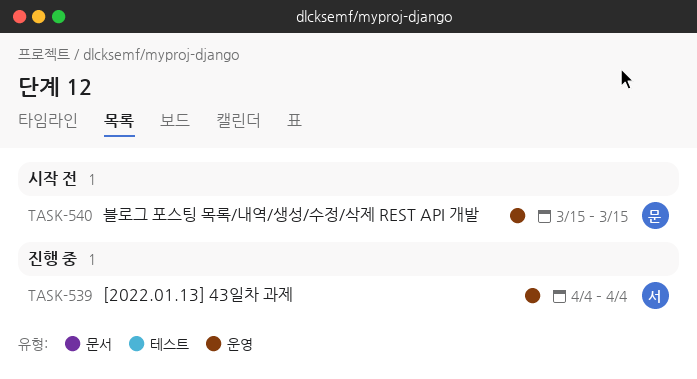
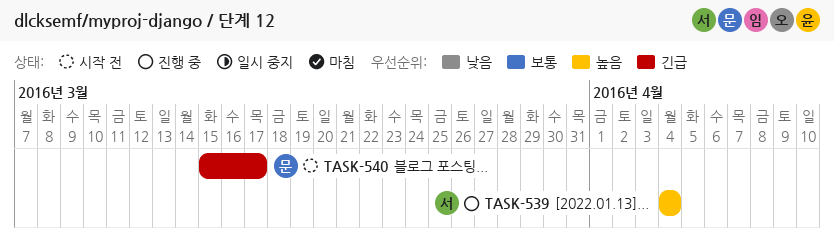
TASK-540, due: Mar 15 -> Mar 17

